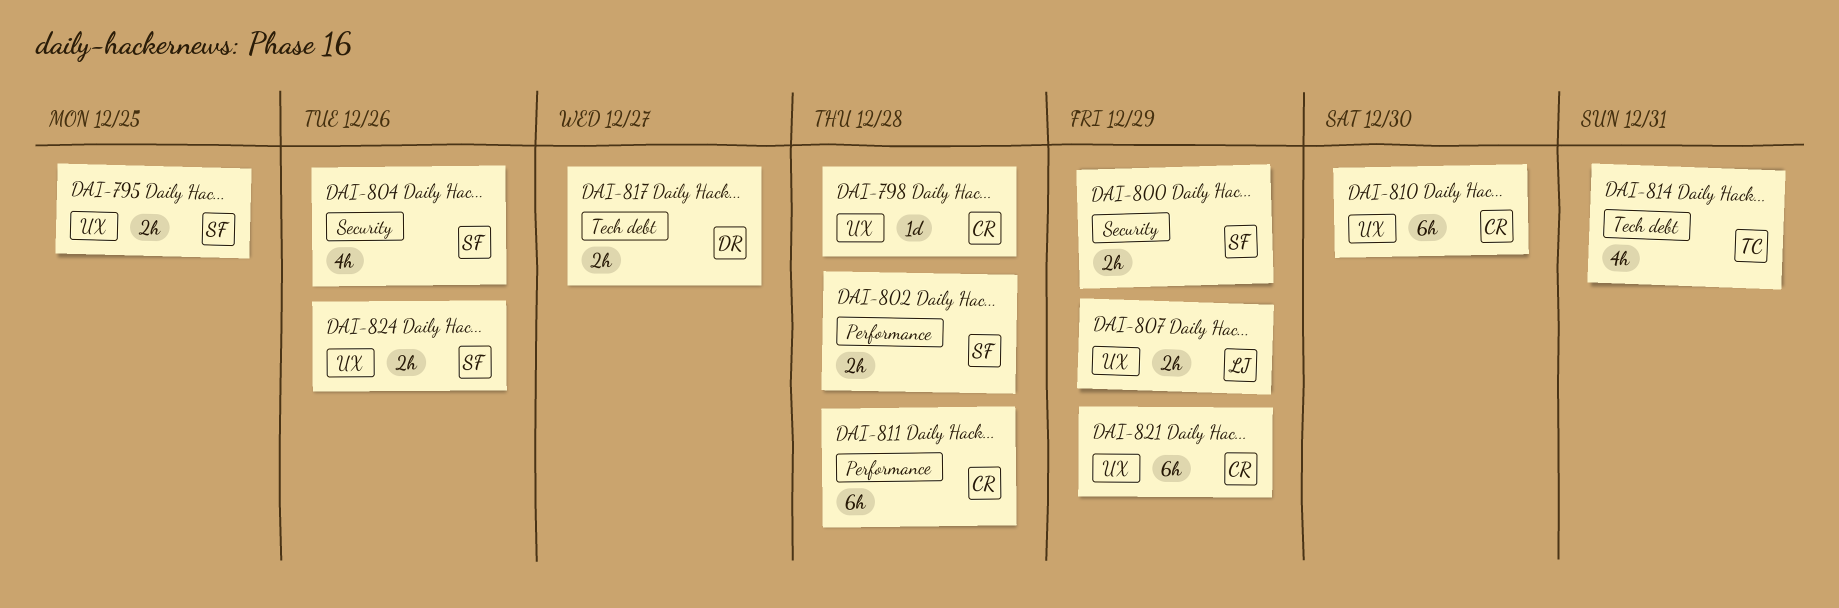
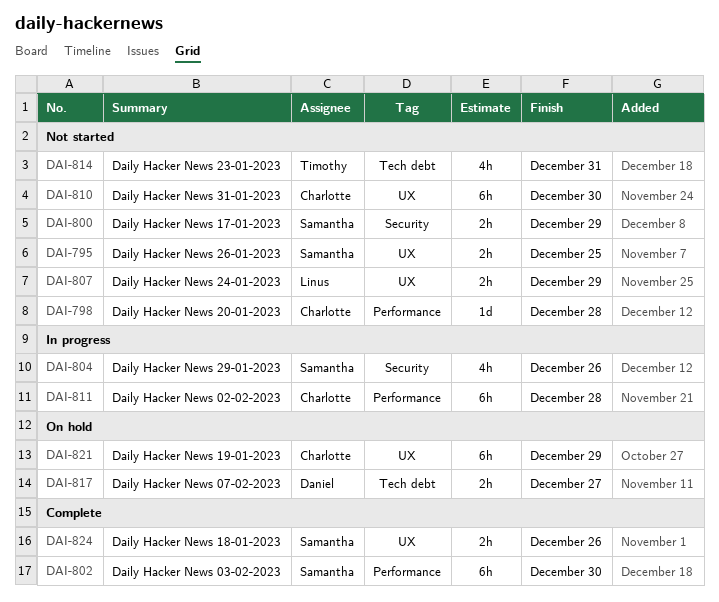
DAI-798, label: UX -> Performance
DAI-802, estimate: 2h -> 6h
DAI-802, due: Dec 28 -> Dec 30

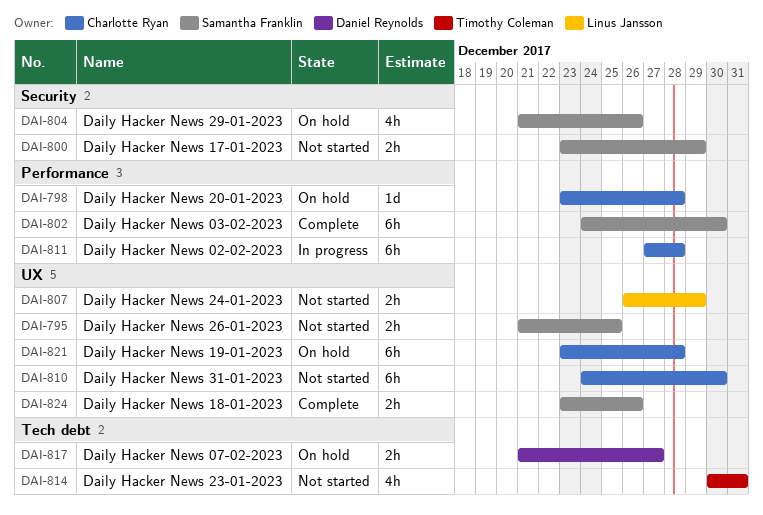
DAI-798, status: Not started -> On hold
DAI-804, status: In progress -> On hold
DAI-821, due: Dec 29 -> Dec 28

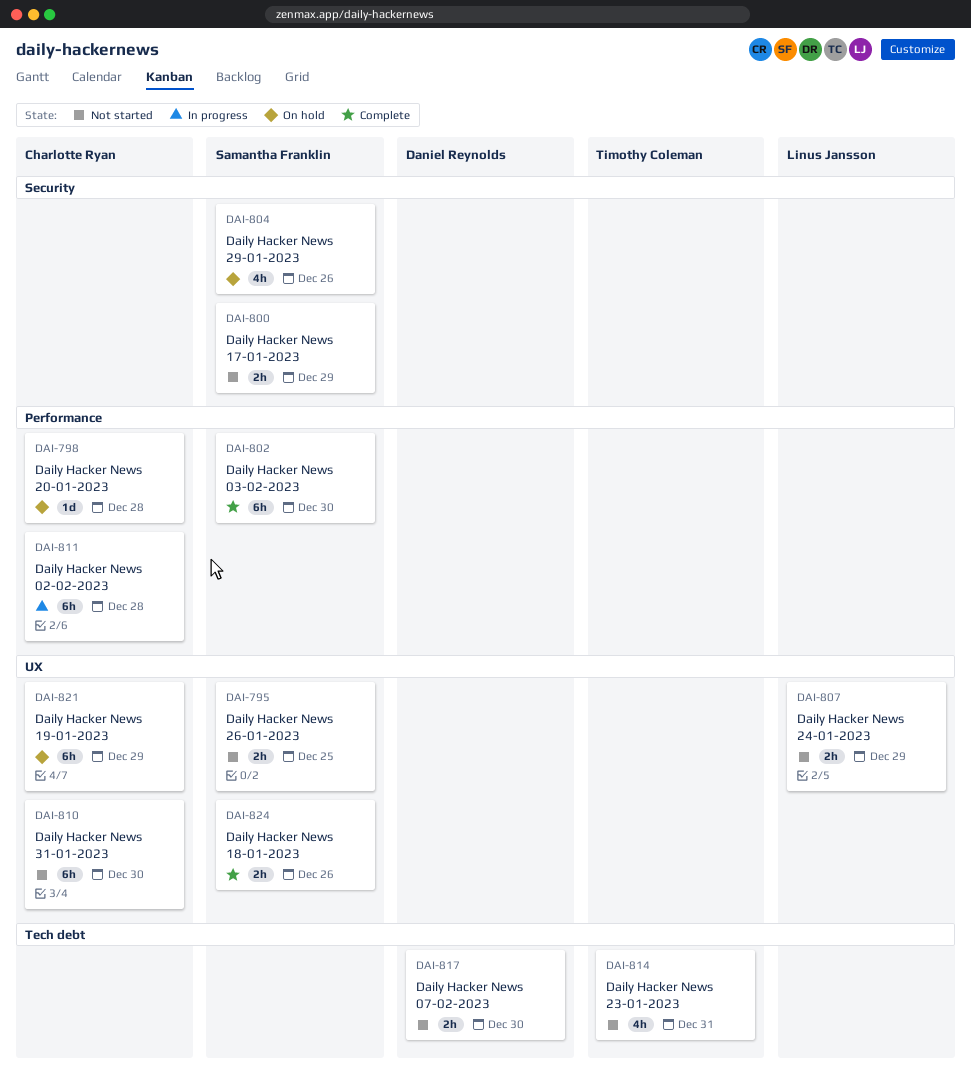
DAI-817, status: On hold -> Not started
DAI-817, due: Dec 27 -> Dec 30
DAI-821, due: Dec 28 -> Dec 29

